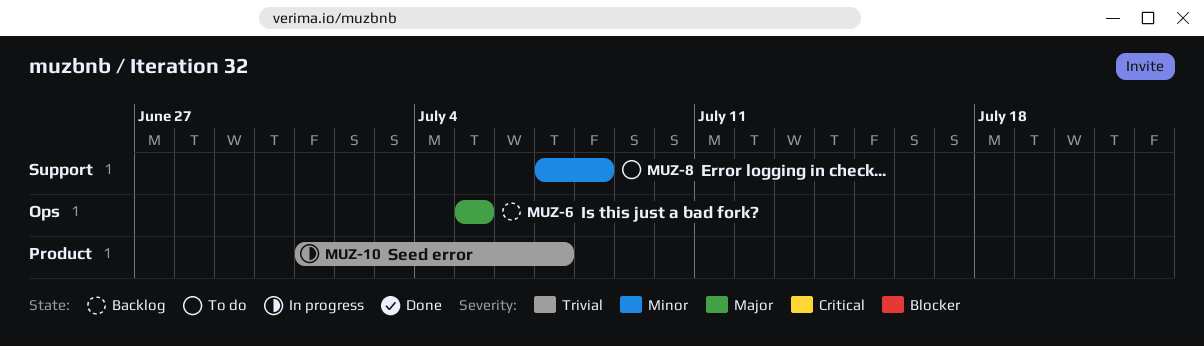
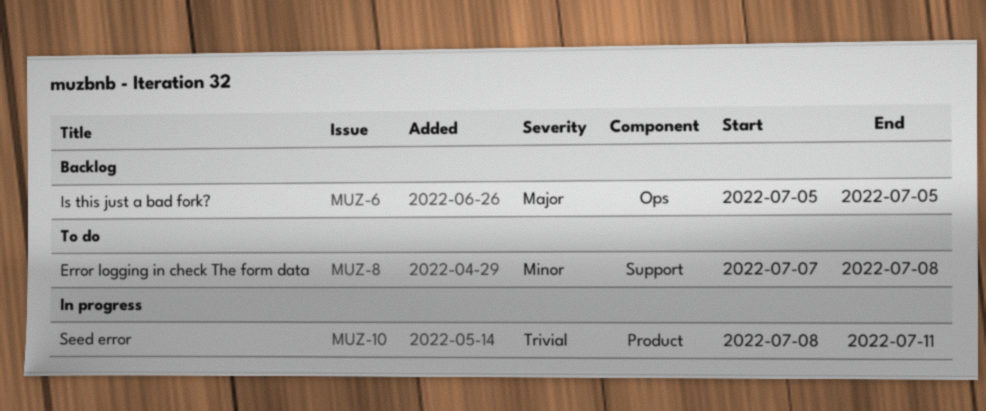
MUZ-10, start: Jul 1 -> Jul 8
MUZ-10, due: Jul 7 -> Jul 11

